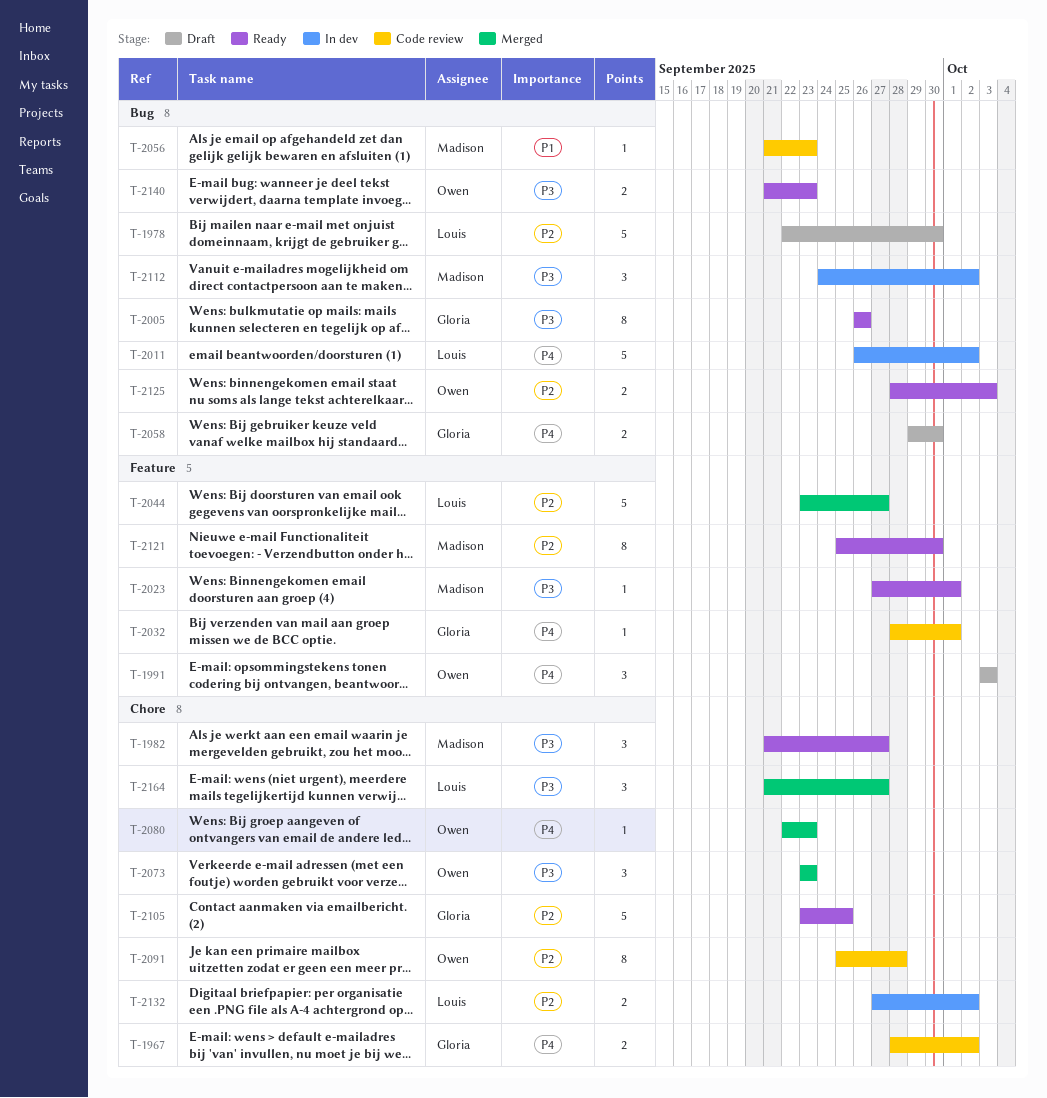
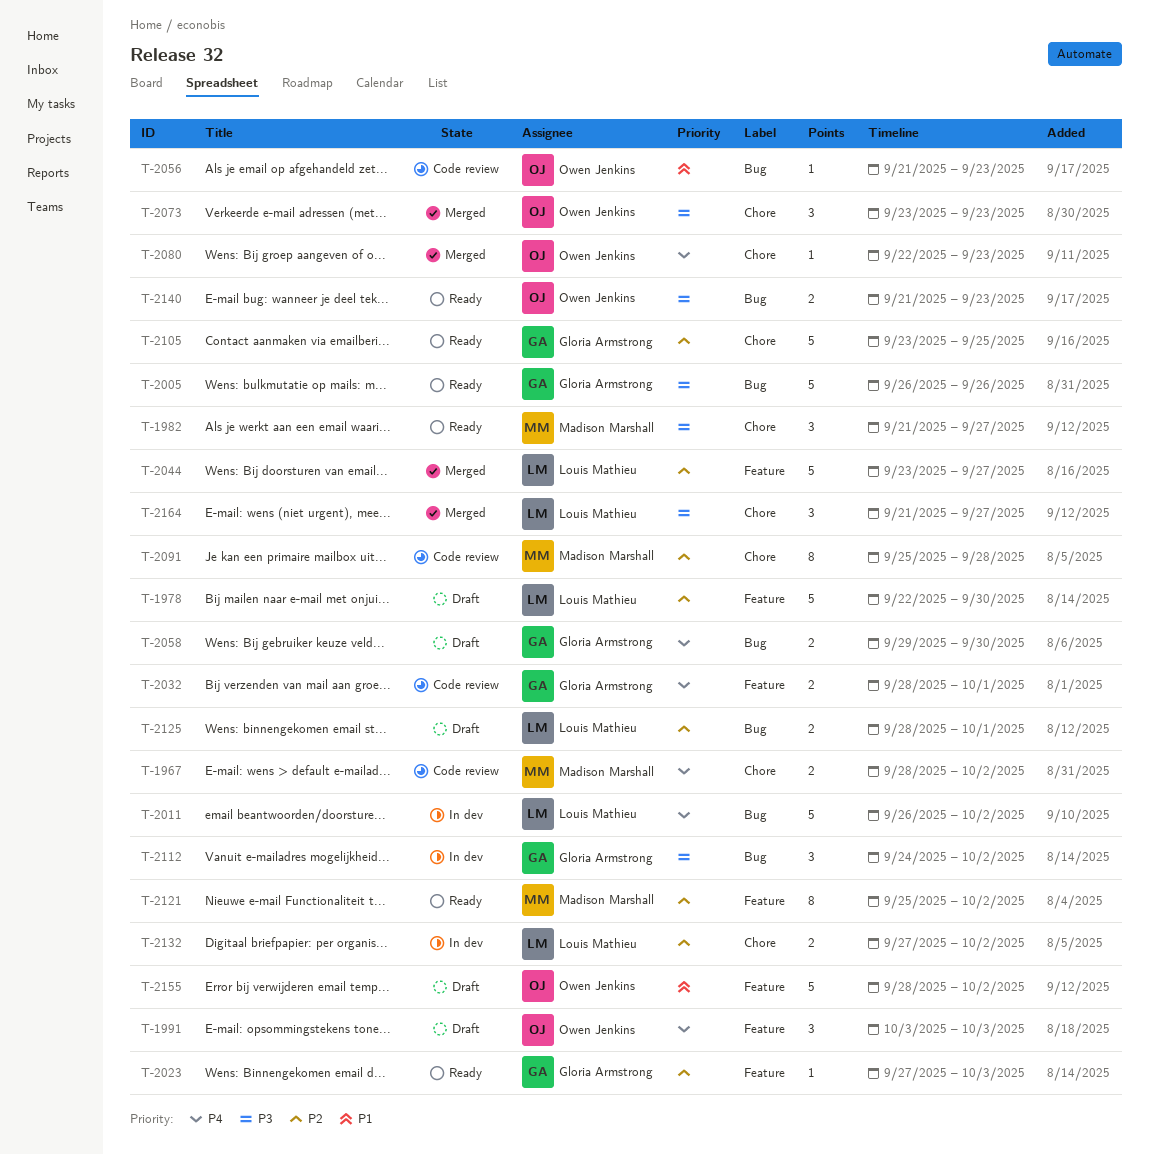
T-1967, owner: Gloria Armstrong -> Madison Marshall
T-1978, label: Bug -> Feature
T-2005, estimate: 8 -> 5
T-2023, owner: Madison Marshall -> Gloria Armstrong
T-2023, priority: P3 -> P2
T-2023, due: Oct 1 -> Oct 3
T-2032, estimate: 1 -> 2
T-2056, owner: Madison Marshall -> Owen Jenkins
T-2091, owner: Owen Jenkins -> Madison Marshall
T-2112, owner: Madison Marshall -> Gloria Armstrong
T-2121, due: Sep 30 -> Oct 2
T-2125, status: Ready -> Draft
T-2125, owner: Owen Jenkins -> Louis Mathieu
T-2125, due: Oct 3 -> Oct 1
T-2155: none -> present

